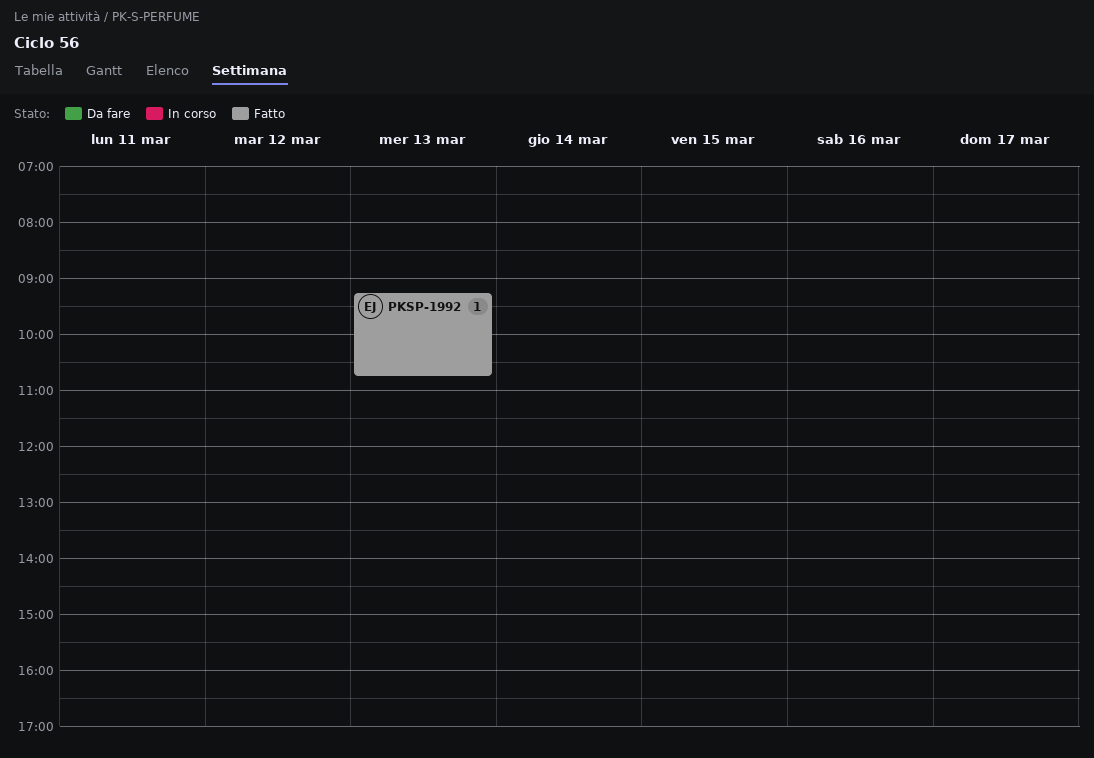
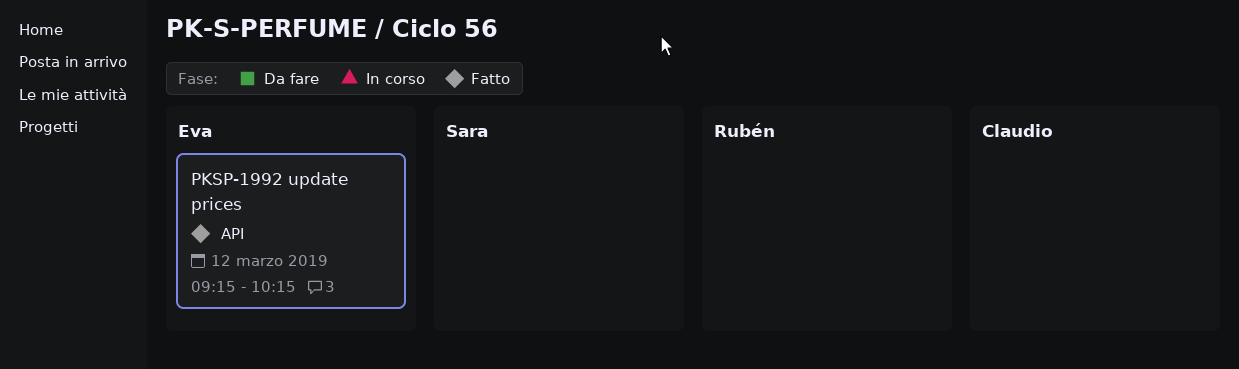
PKSP-1992, day: Mar 13 -> Mar 12
PKSP-1992, ends: 10:45 -> 10:15

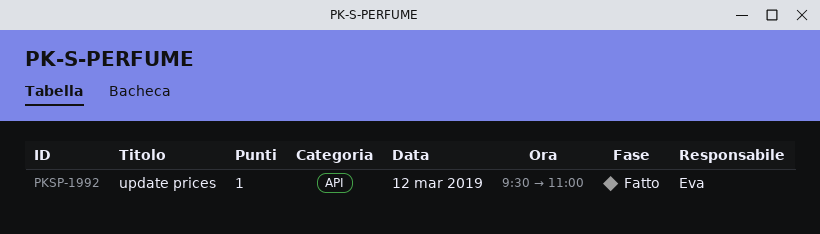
PKSP-1992, begins: 09:15 -> 09:30
PKSP-1992, ends: 10:15 -> 11:00

